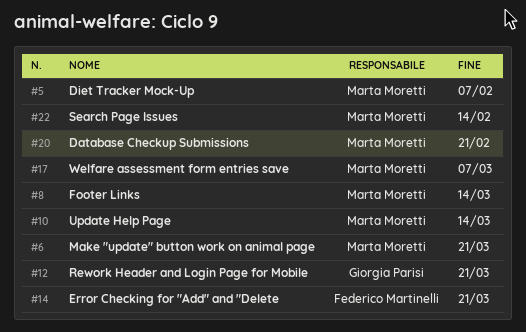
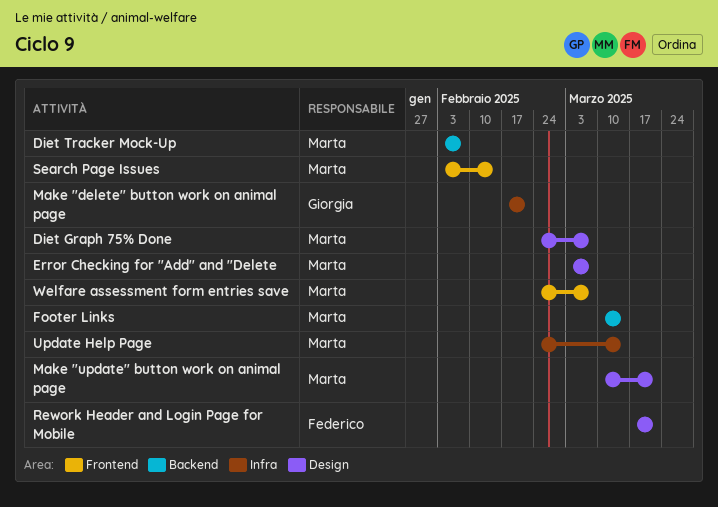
Database Checkup Submissions: present -> none
Diet Graph 75% Done: none -> present
Error Checking for "Add" and "Delete, owner: Federico Martinelli -> Marta Moretti
Error Checking for "Add" and "Delete, due: Mar 21 -> Mar 7
Make "delete" button work on animal page: none -> present
Rework Header and Login Page for Mobile, owner: Giorgia Parisi -> Federico Martinelli

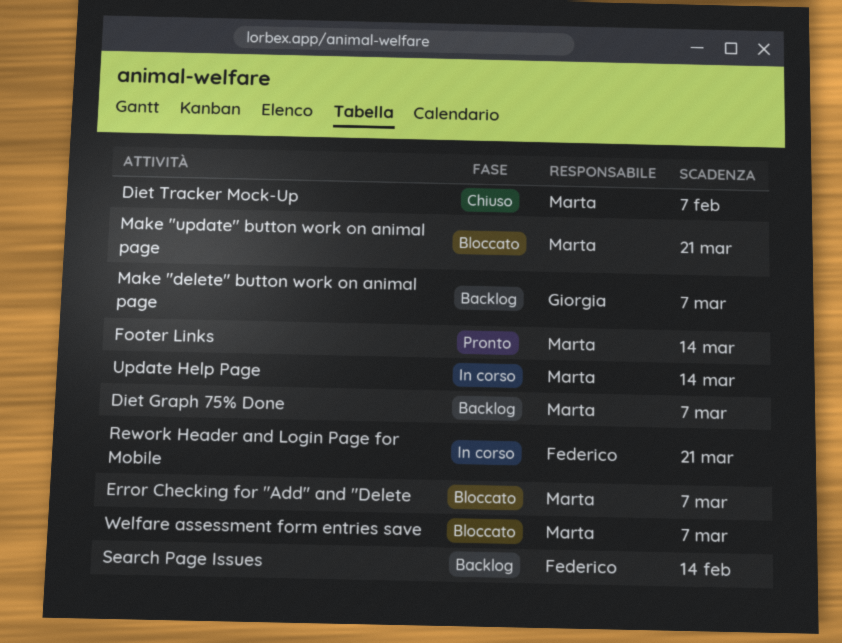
Make "delete" button work on animal page, due: Feb 21 -> Mar 7
Search Page Issues, owner: Marta -> Federico

